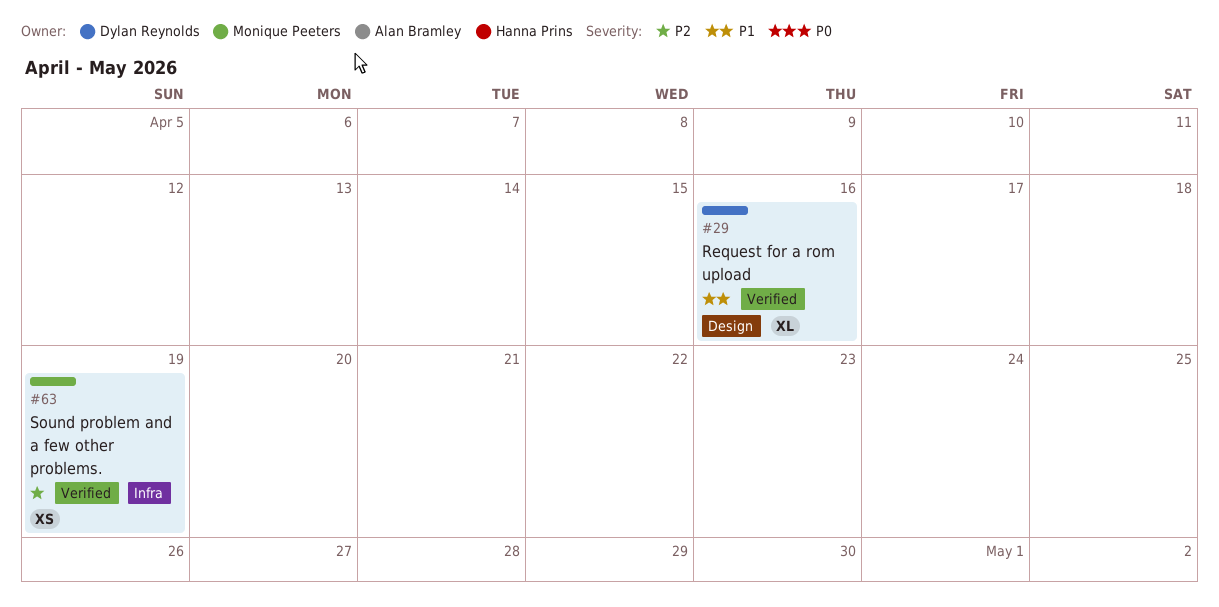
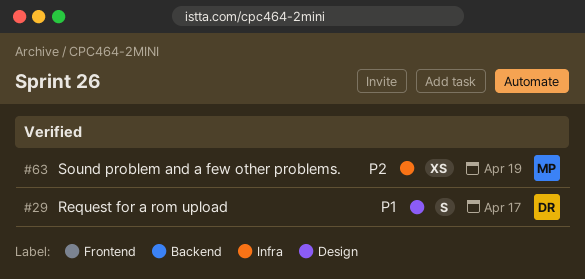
#29, estimate: XL -> S
#29, due: Apr 16 -> Apr 17

